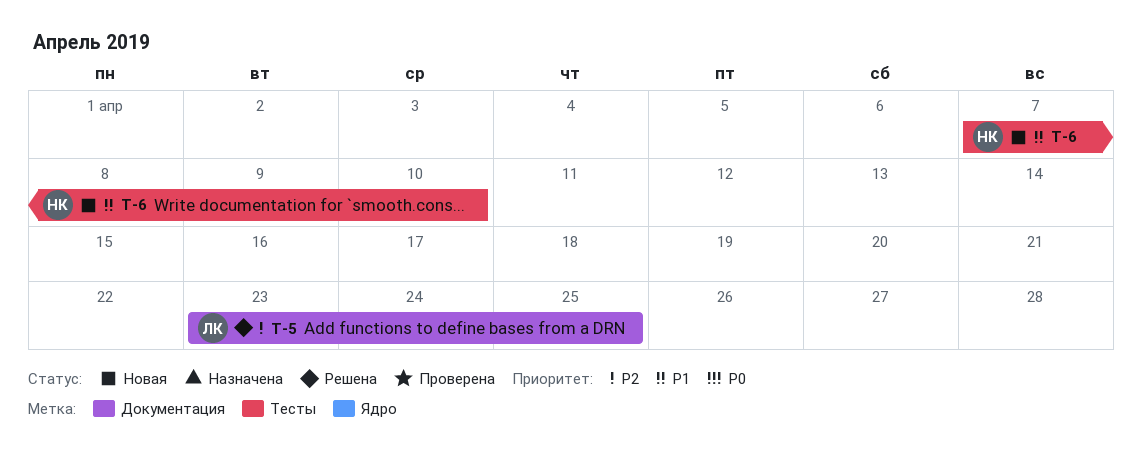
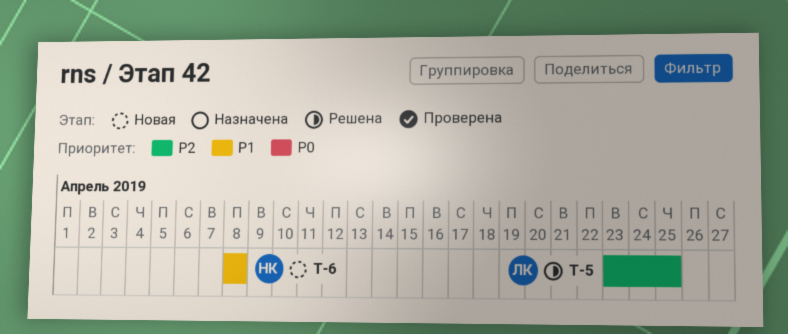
T-6, start: Apr 7 -> Apr 8
T-6, due: Apr 10 -> Apr 8

